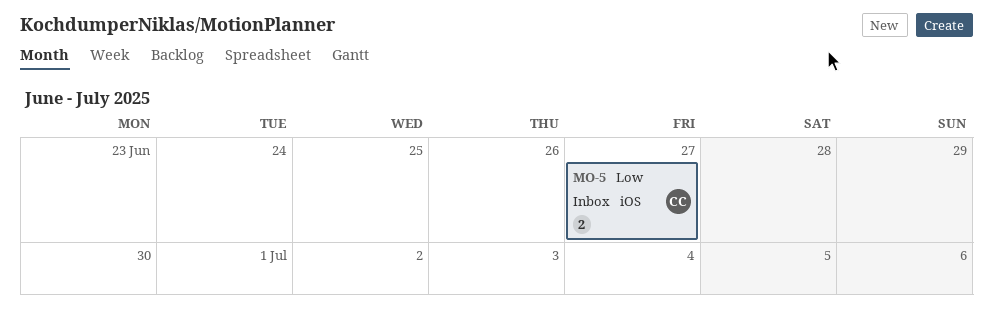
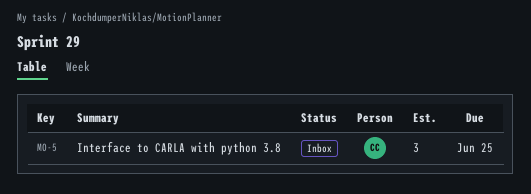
MO-5, estimate: 2 -> 3
MO-5, due: Jun 27 -> Jun 25

